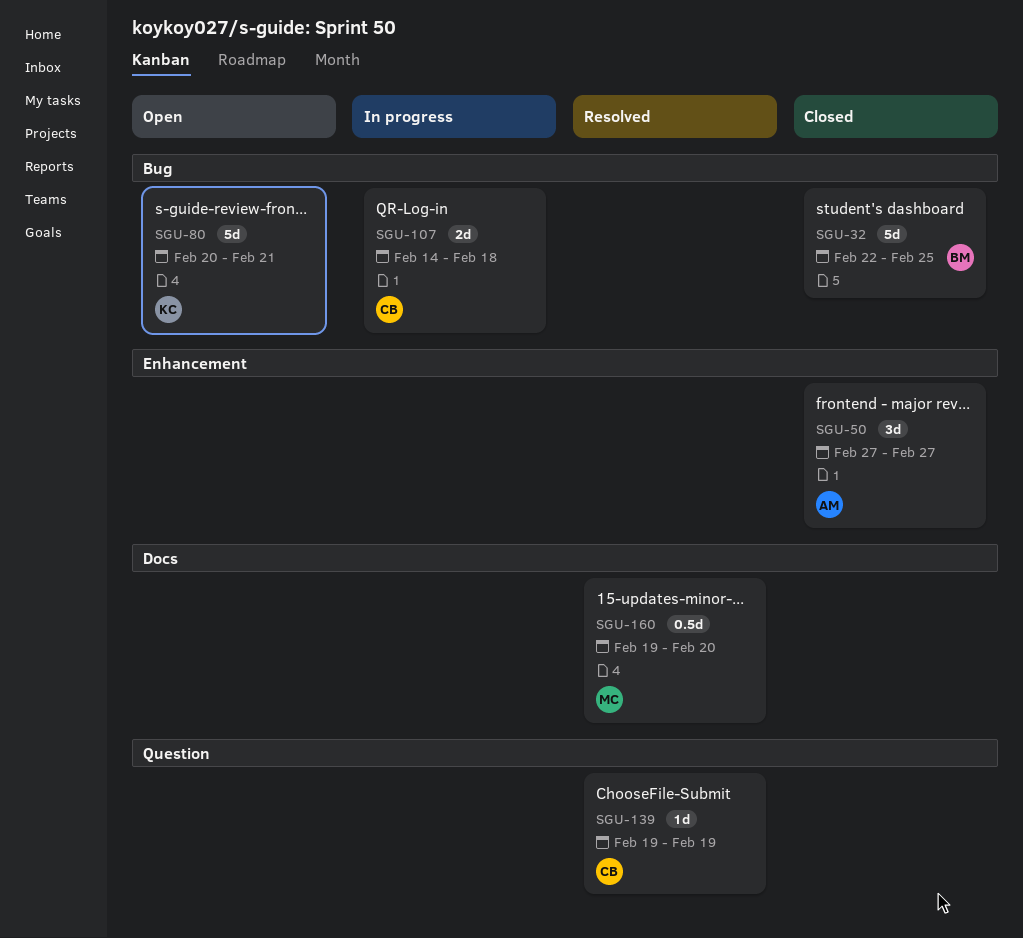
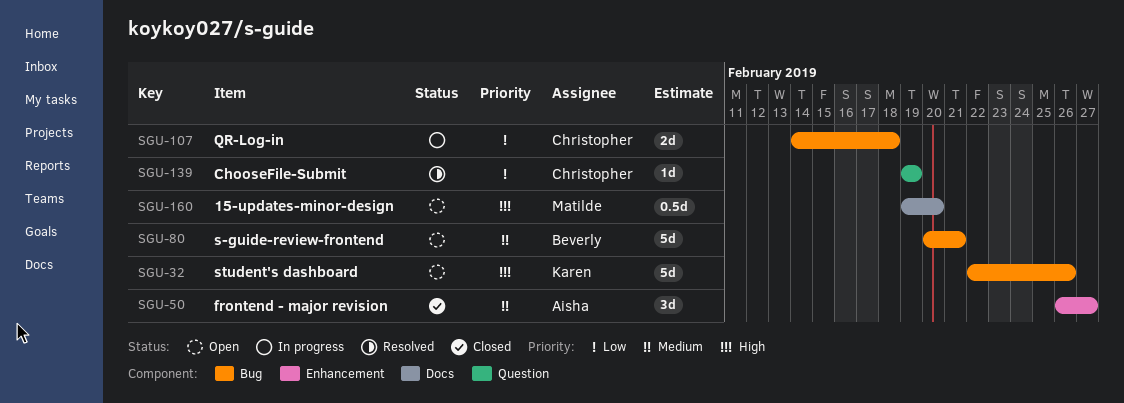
SGU-32, status: Closed -> Open
SGU-32, owner: Beverly -> Karen
SGU-32, due: Feb 25 -> Feb 26
SGU-50, start: Feb 27 -> Feb 26
SGU-80, owner: Karen -> Beverly
SGU-160, status: Resolved -> Open

